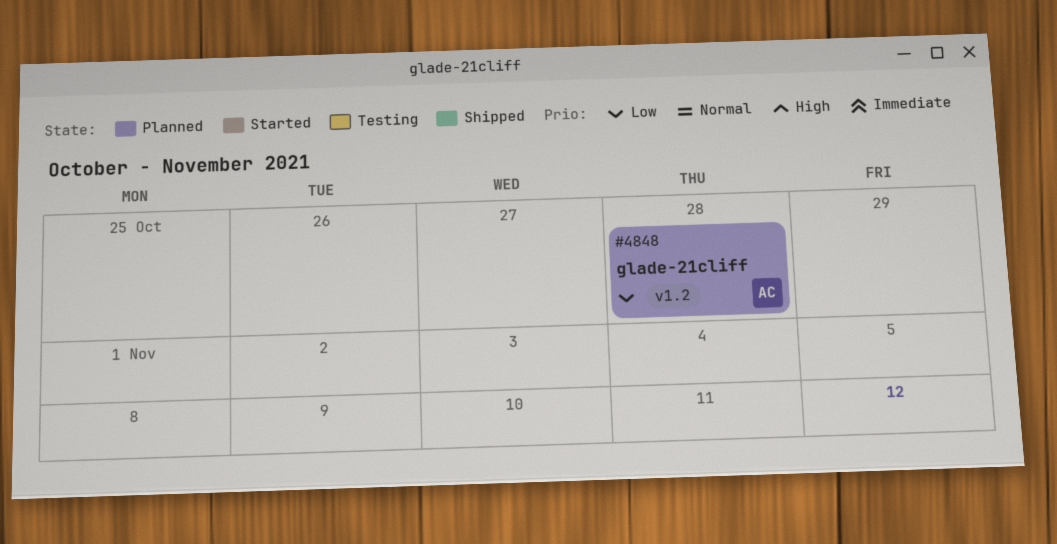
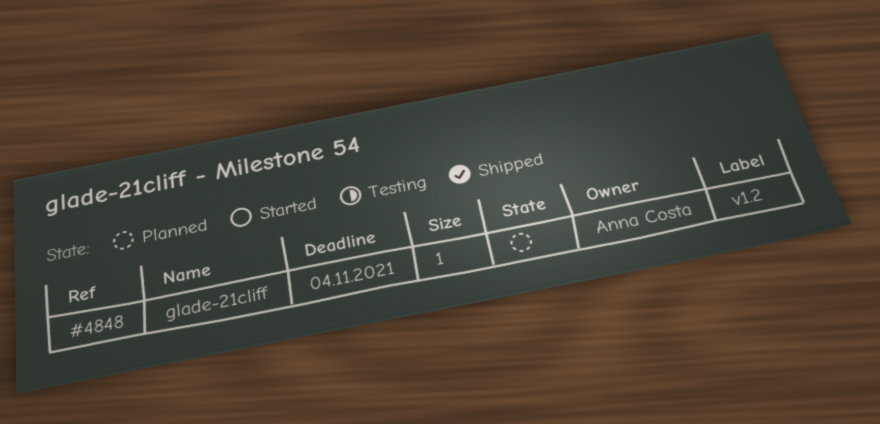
#4848, due: Oct 28 -> Nov 4

